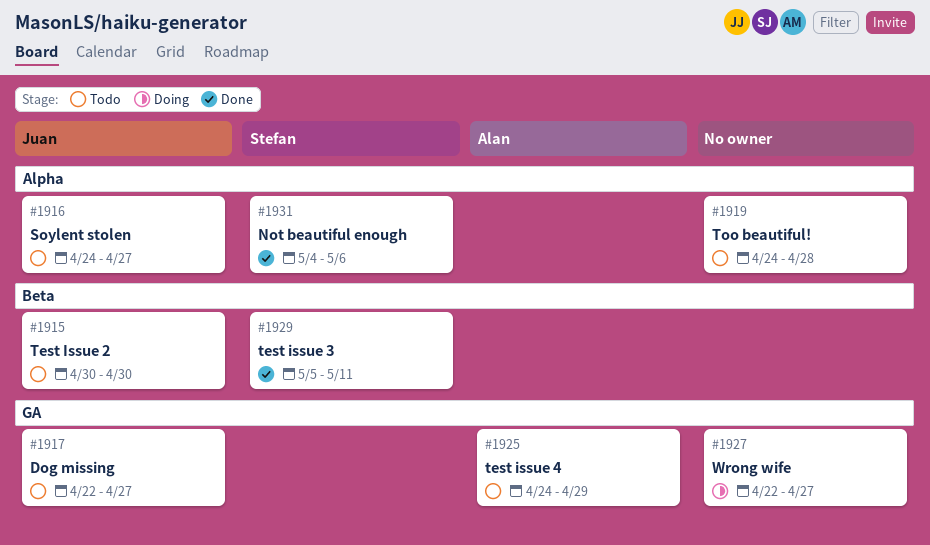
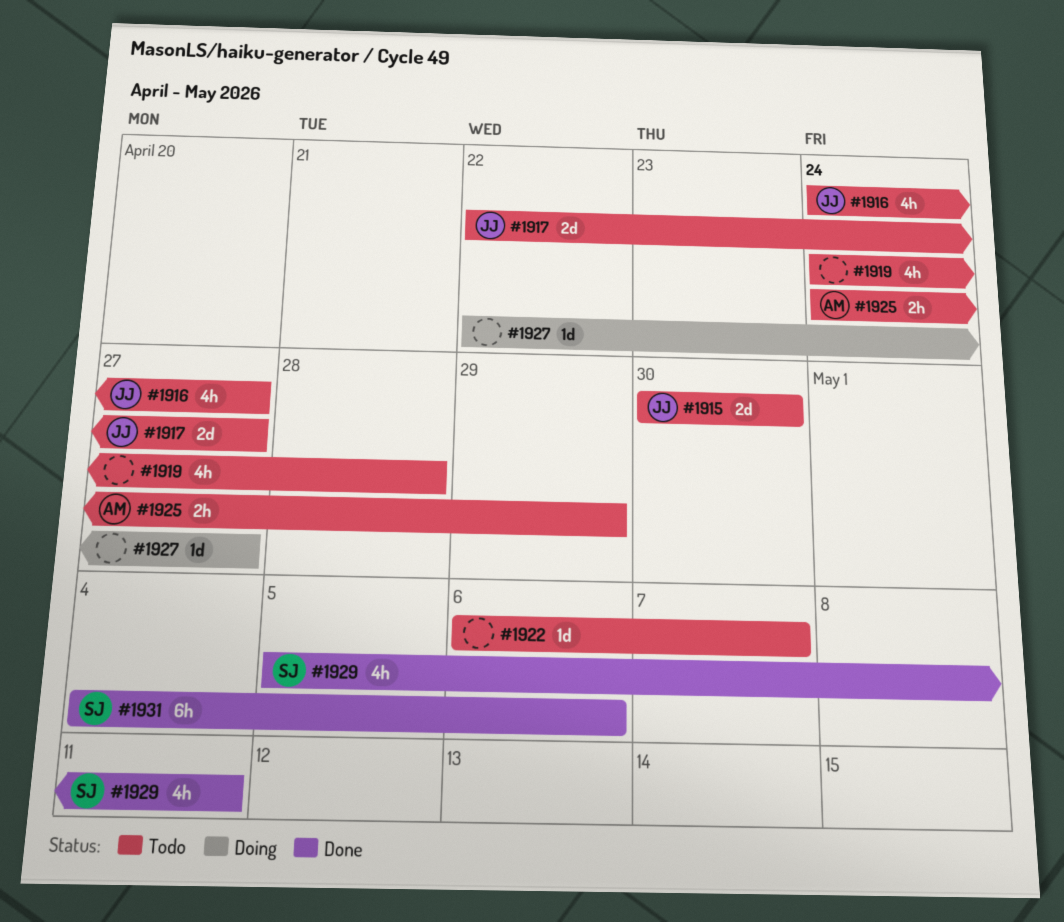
#1922: none -> present

